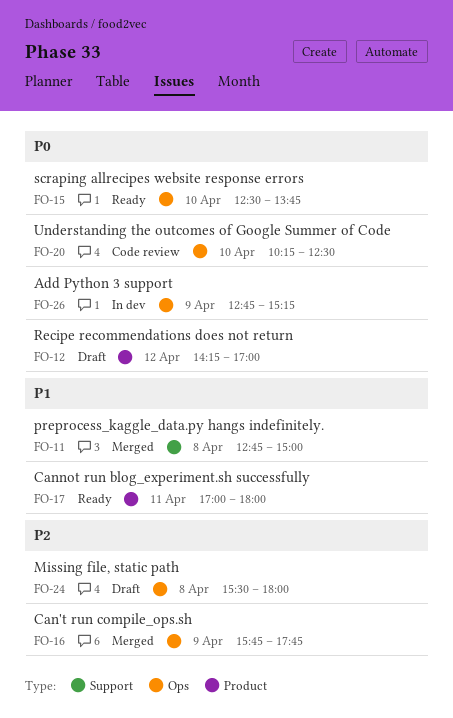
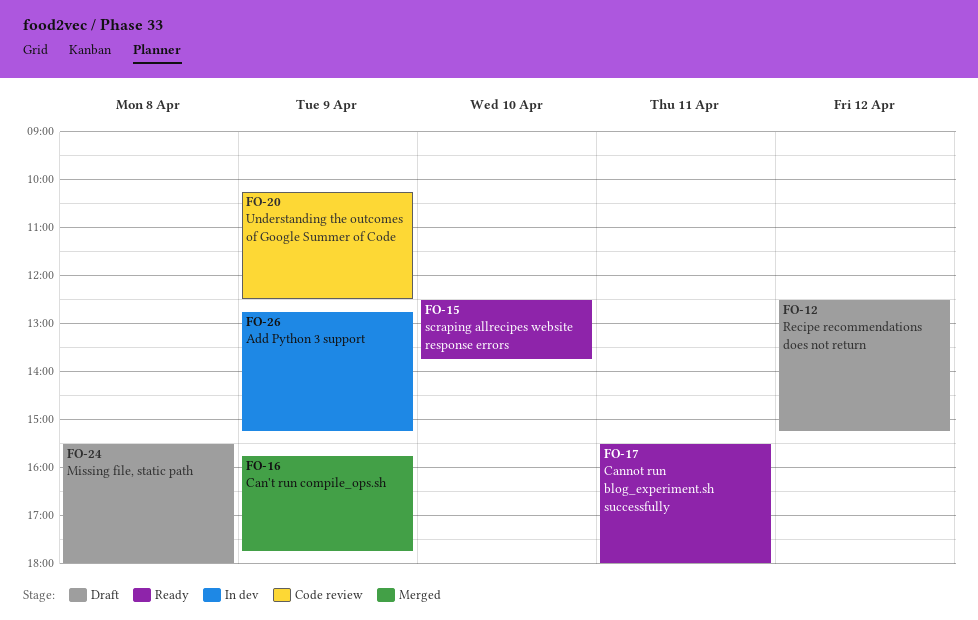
FO-11: present -> none
FO-12, begins: 14:15 -> 12:30
FO-12, ends: 17:00 -> 15:15
FO-17, begins: 17:00 -> 15:30
FO-20, day: Apr 10 -> Apr 9

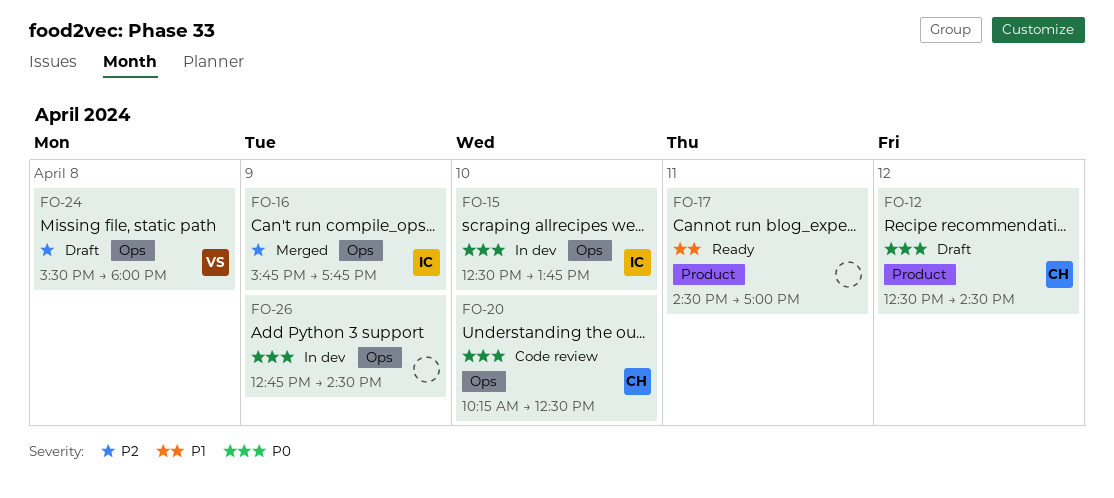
FO-12, ends: 15:15 -> 14:30
FO-15, status: Ready -> In dev
FO-17, begins: 15:30 -> 14:30
FO-17, ends: 18:00 -> 17:00
FO-20, day: Apr 9 -> Apr 10
FO-26, ends: 15:15 -> 14:30

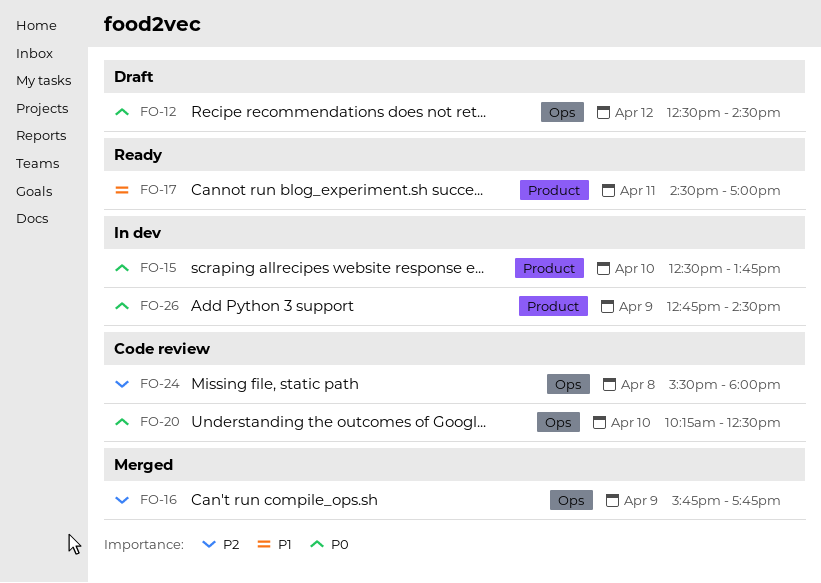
FO-12, label: Product -> Ops
FO-15, label: Ops -> Product
FO-24, status: Draft -> Code review
FO-26, label: Ops -> Product

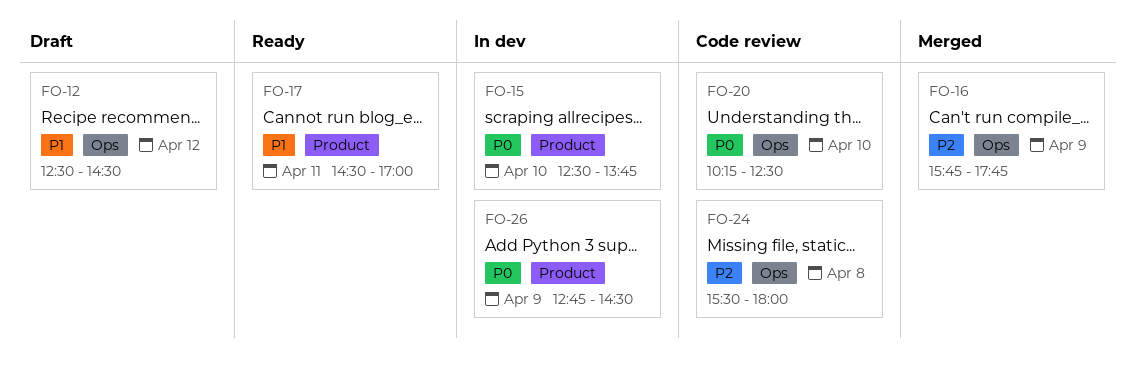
FO-12, priority: P0 -> P1

